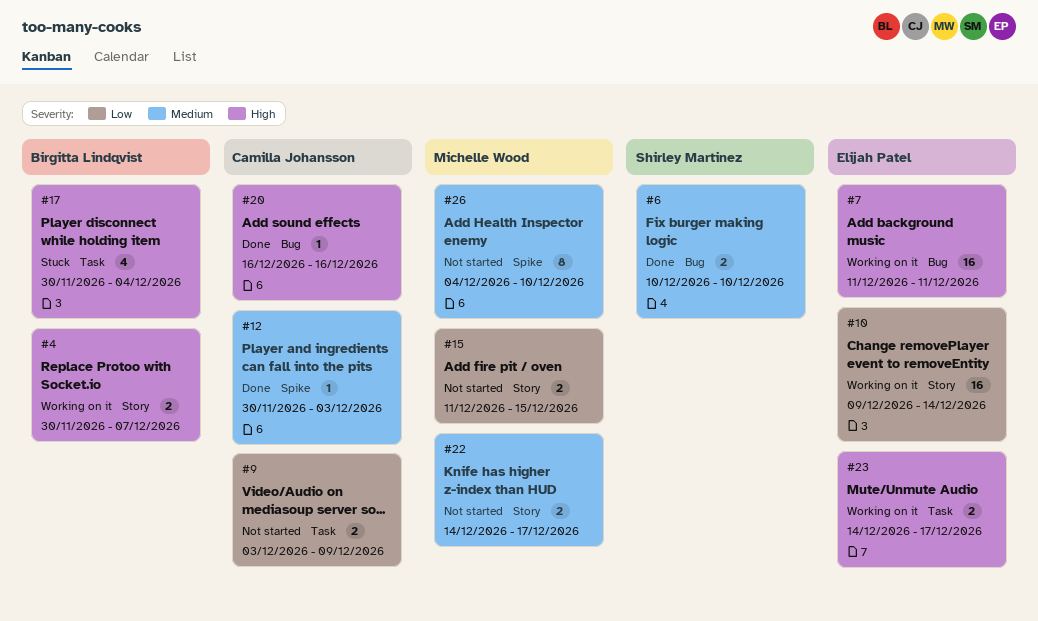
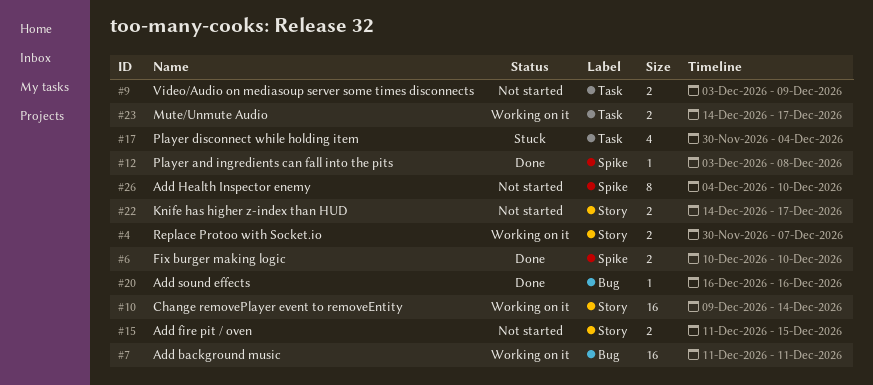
#6, label: Bug -> Spike
#12, start: Nov 30 -> Dec 3
#12, due: Dec 3 -> Dec 8

